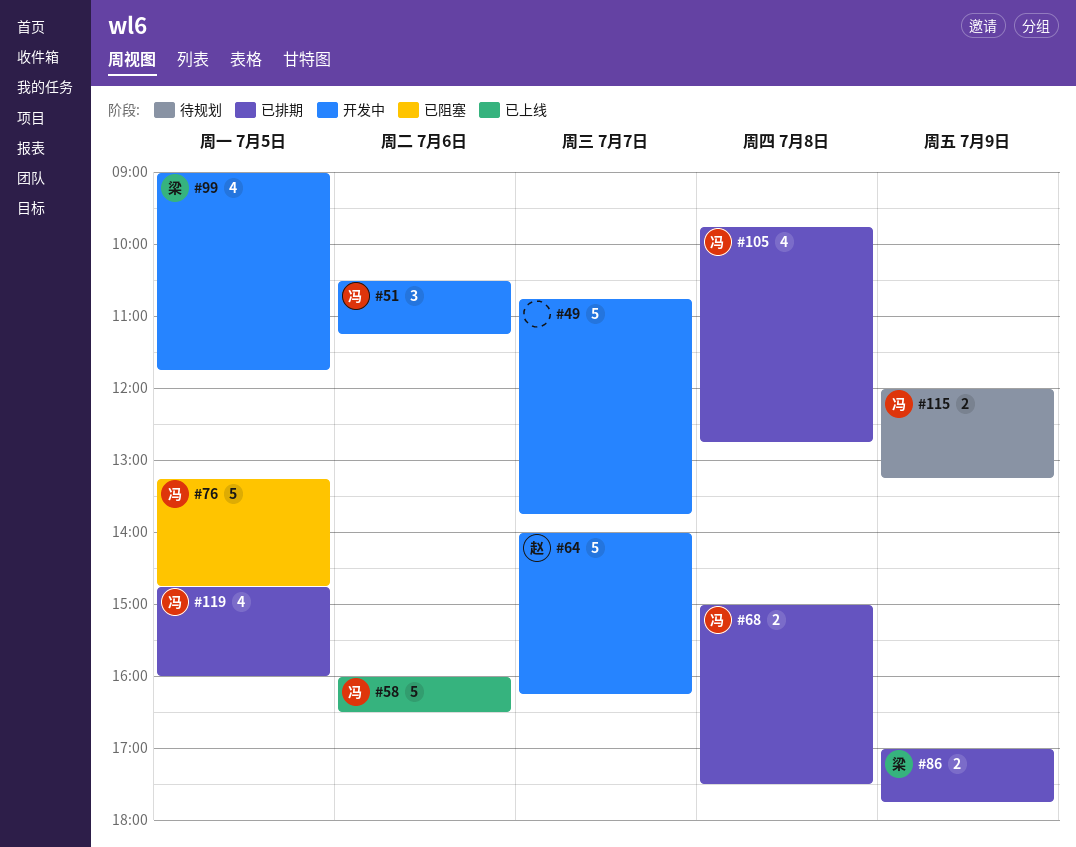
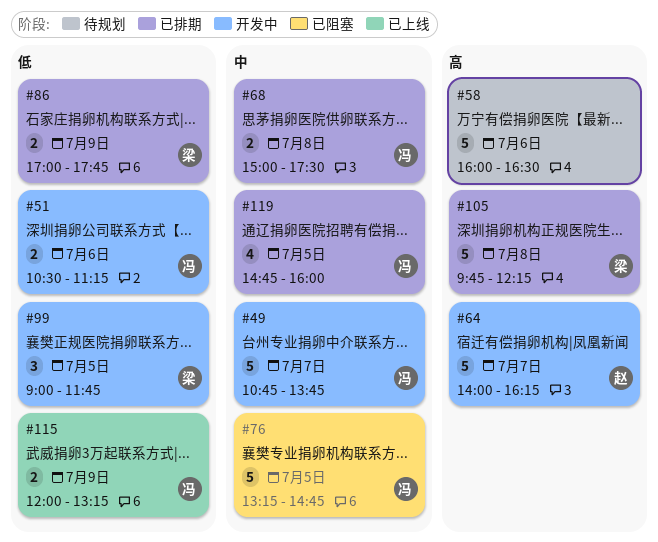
#49, owner: none -> 冯
#51, estimate: 3 -> 2
#58, status: 已上线 -> 待规划
#58, owner: 冯 -> none
#99, estimate: 4 -> 3
#105, owner: 冯 -> 梁
#105, estimate: 4 -> 5
#105, ends: 12:45 -> 12:15
#115, status: 待规划 -> 已上线

